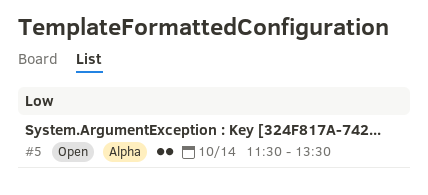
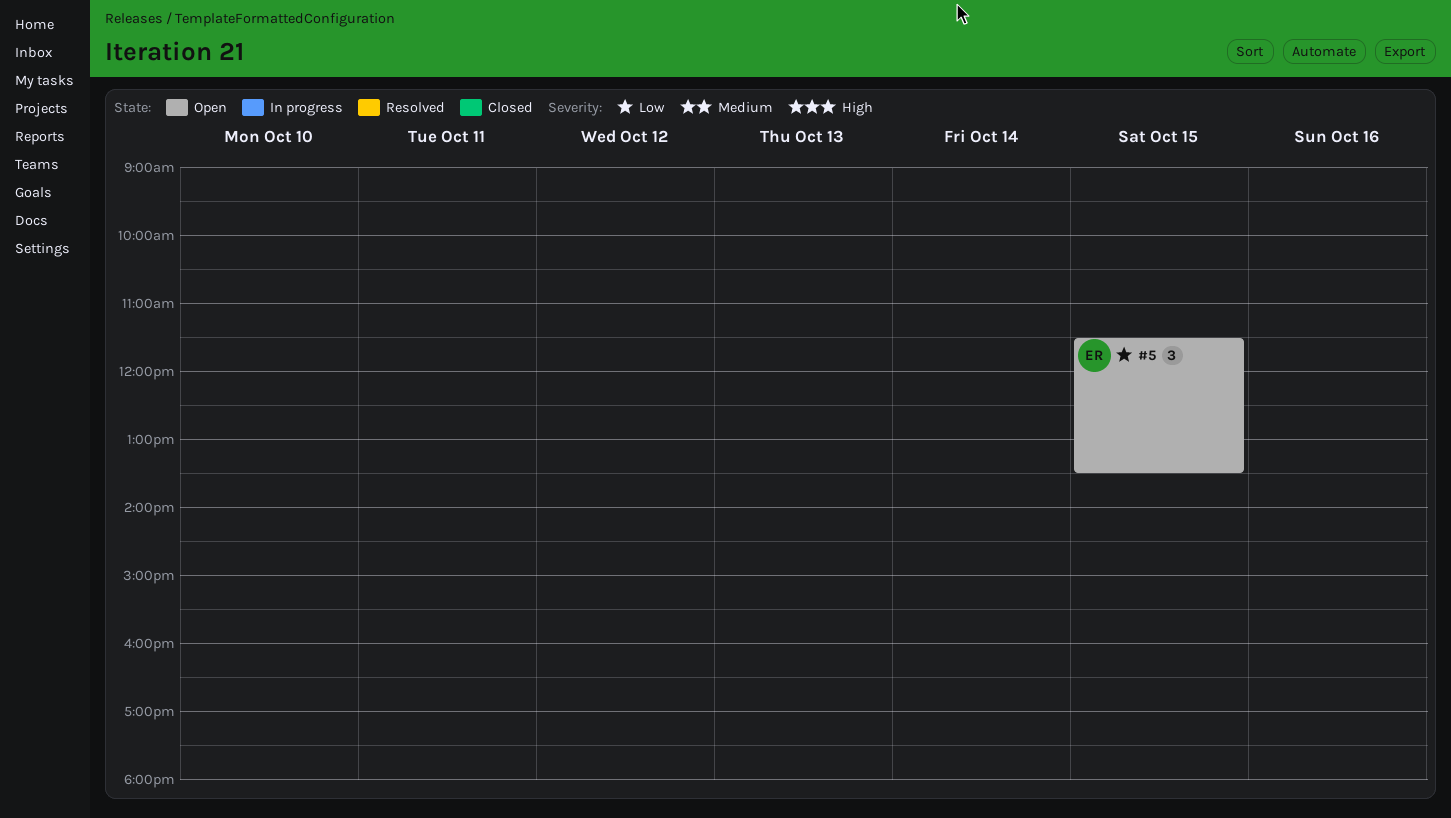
#5, estimate: 2 -> 3
#5, day: Oct 14 -> Oct 15

